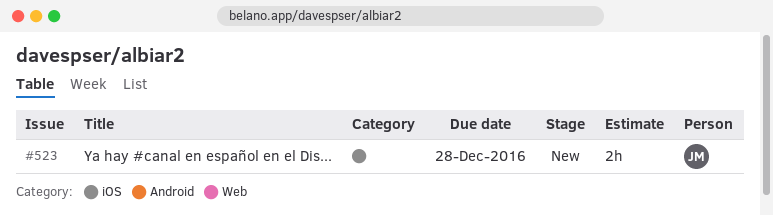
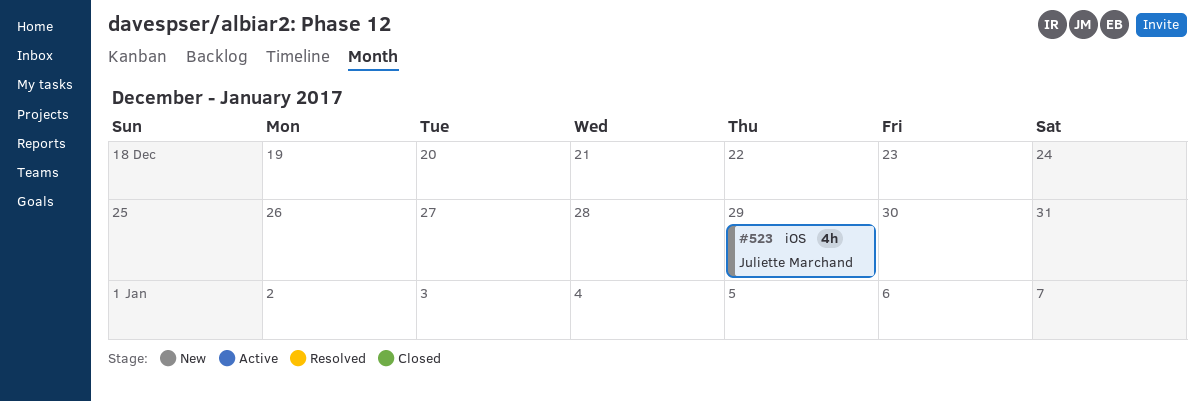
#523, estimate: 2h -> 4h
#523, due: Dec 28 -> Dec 29

